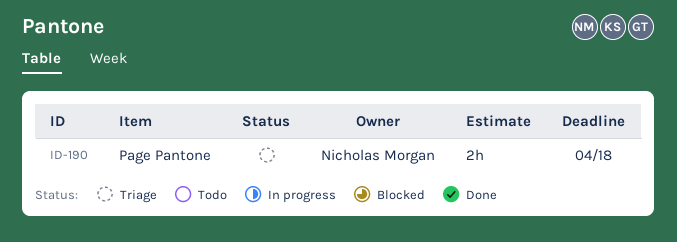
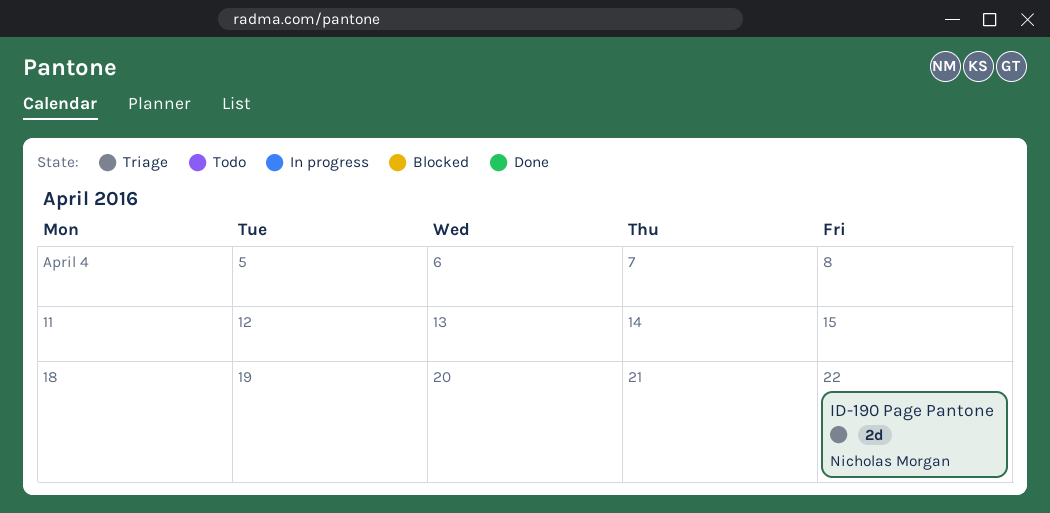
ID-190, estimate: 2h -> 2d
ID-190, due: Apr 18 -> Apr 22

